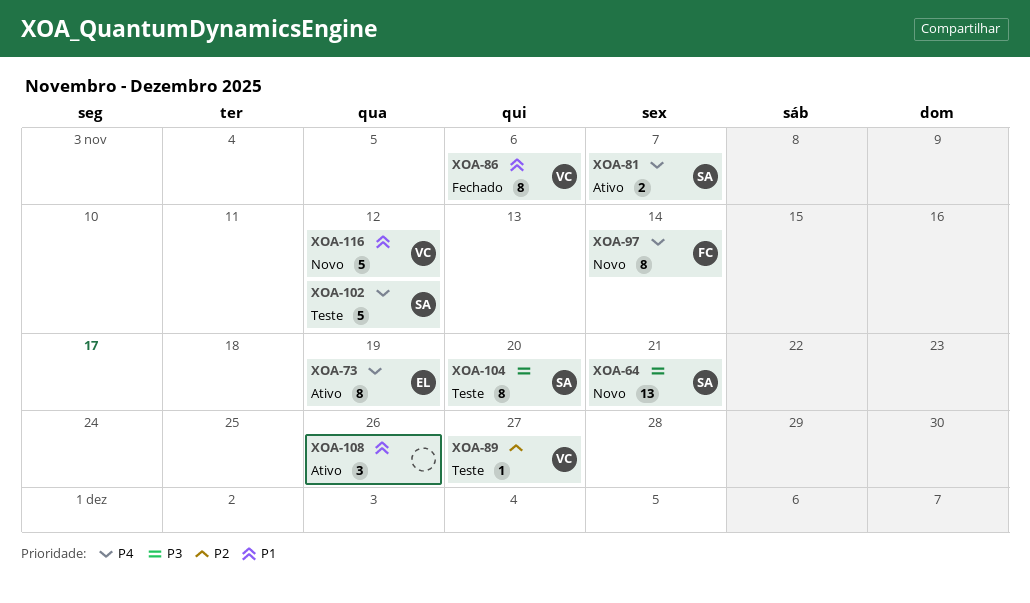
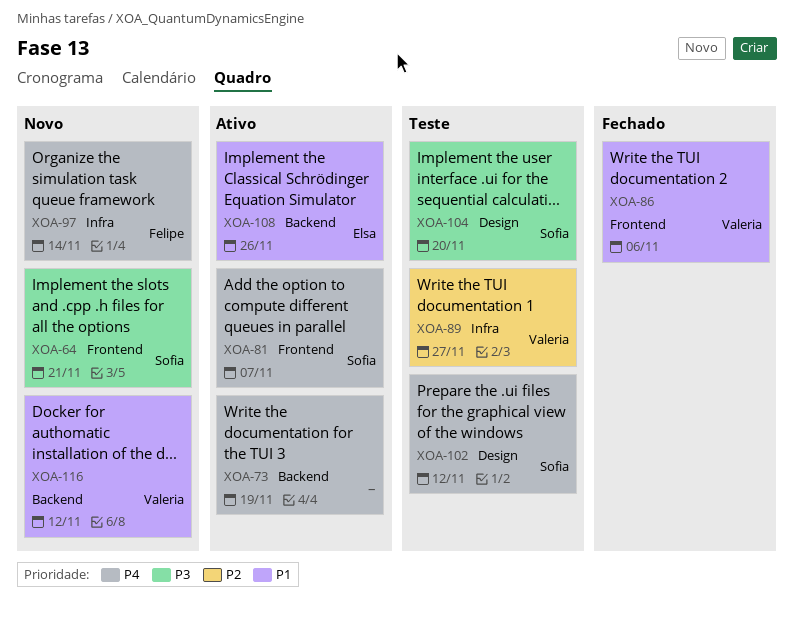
XOA-73, owner: Elsa -> none
XOA-108, owner: none -> Elsa

